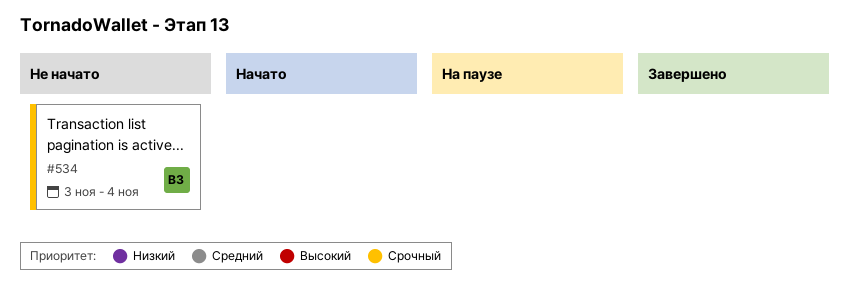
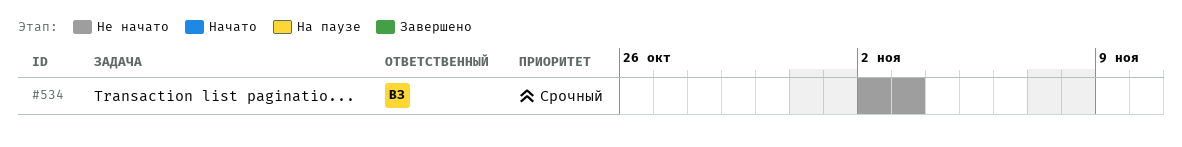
#534, start: Nov 3 -> Nov 2
#534, due: Nov 4 -> Nov 3

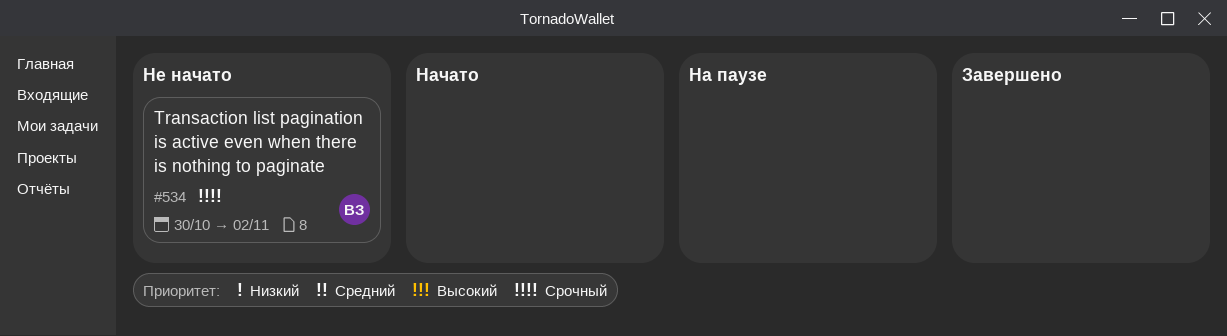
#534, start: Nov 2 -> Oct 30
#534, due: Nov 3 -> Nov 2

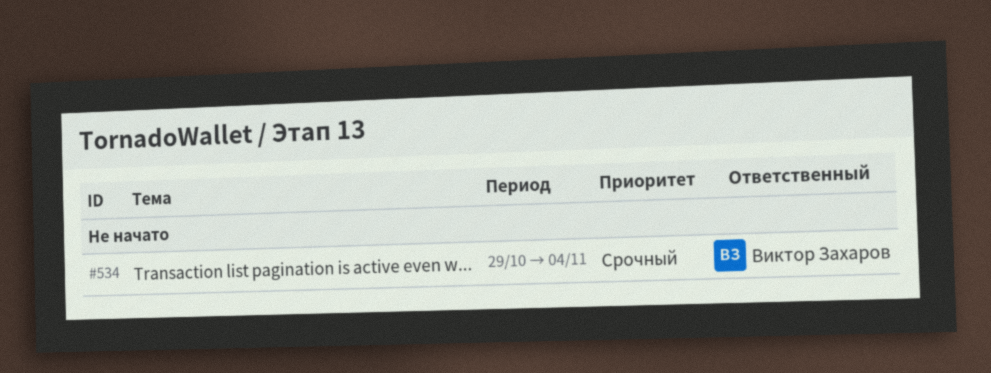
#534, start: Oct 30 -> Oct 29
#534, due: Nov 2 -> Nov 4

